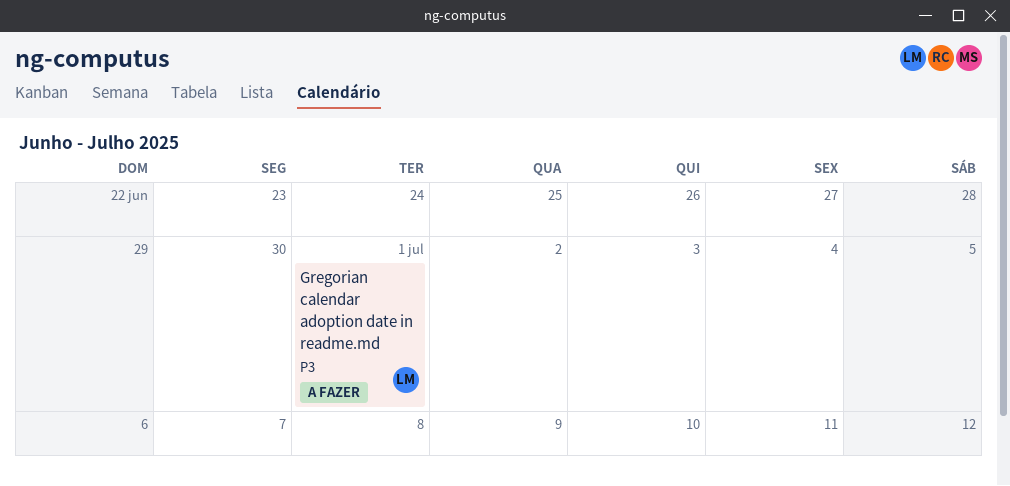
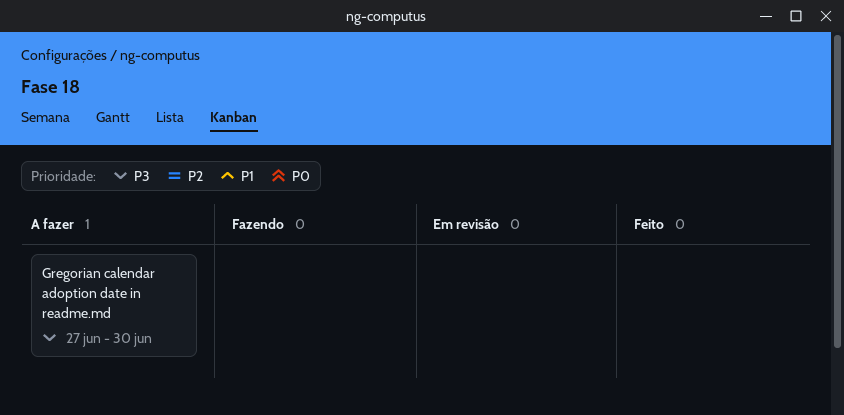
Gregorian calendar adoption date in readme.md, due: Jul 1 -> Jun 30

